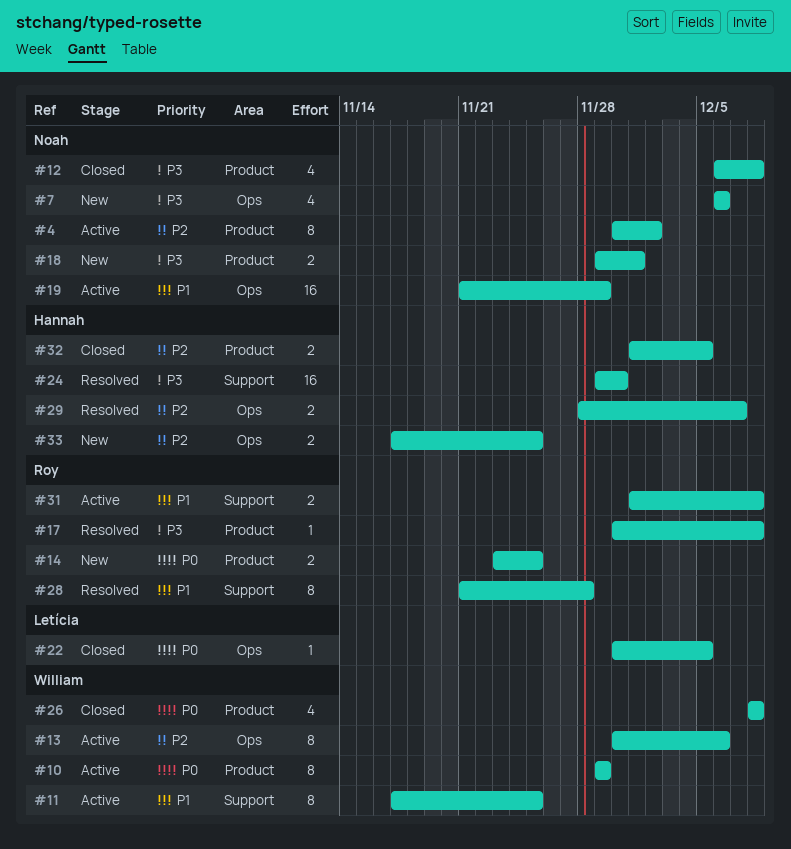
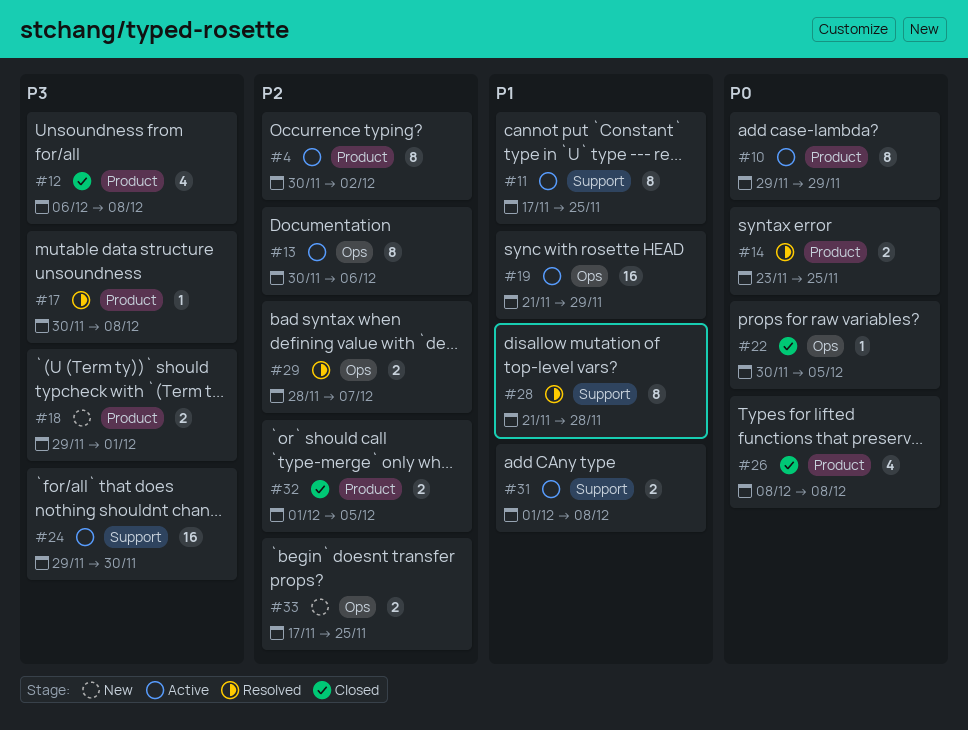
#7: present -> none
#14, status: New -> Resolved
#24, status: Resolved -> Active

